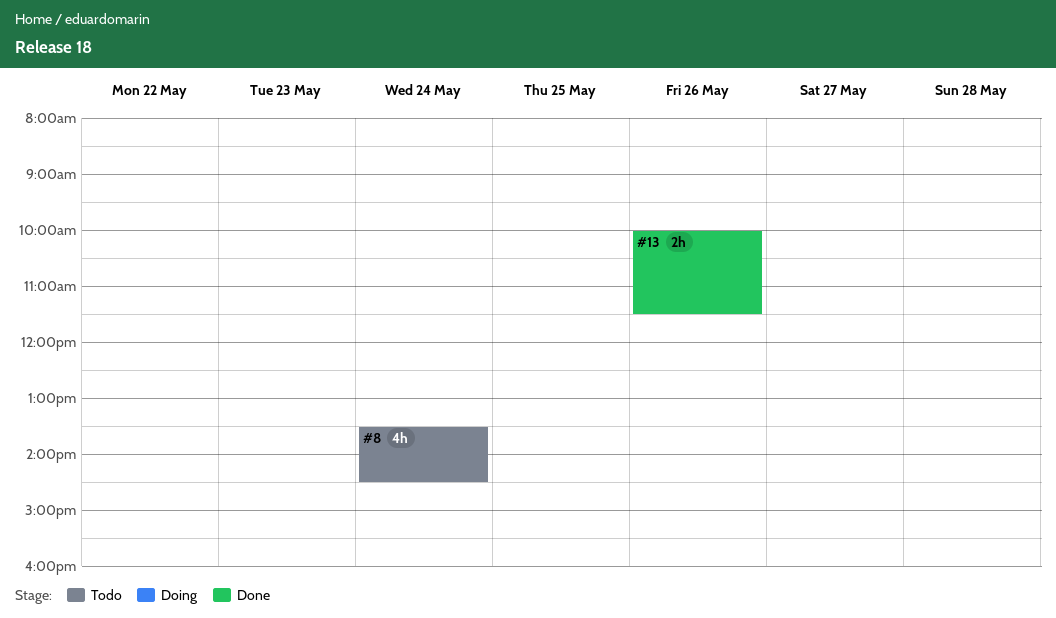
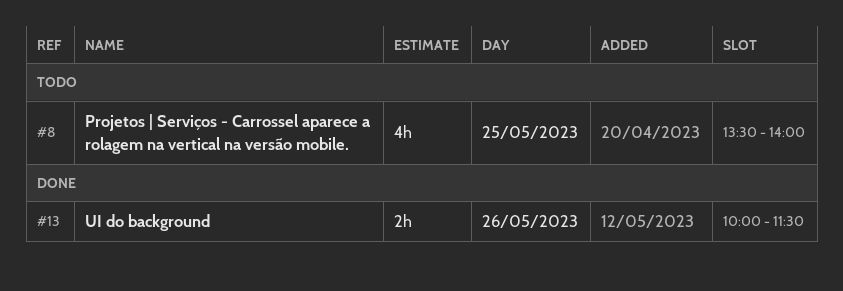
#8, day: May 24 -> May 25
#8, ends: 14:30 -> 14:00

